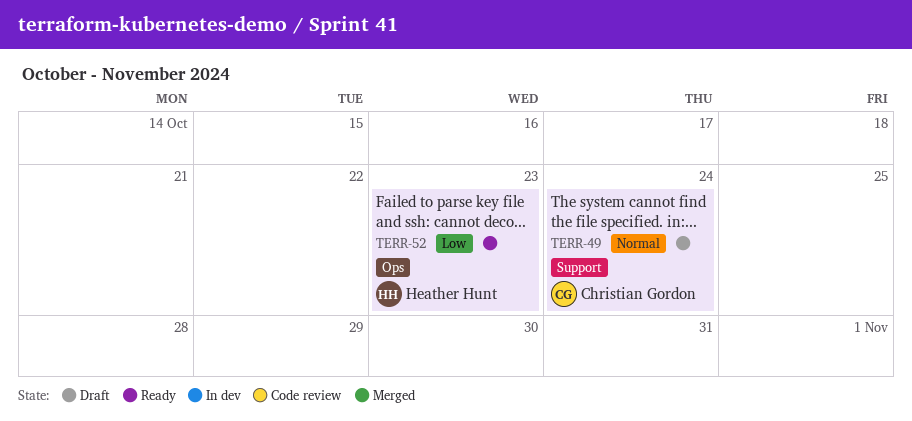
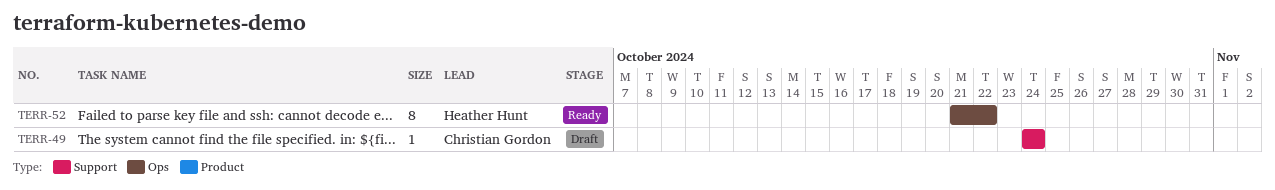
TERR-52, due: Oct 23 -> Oct 22

